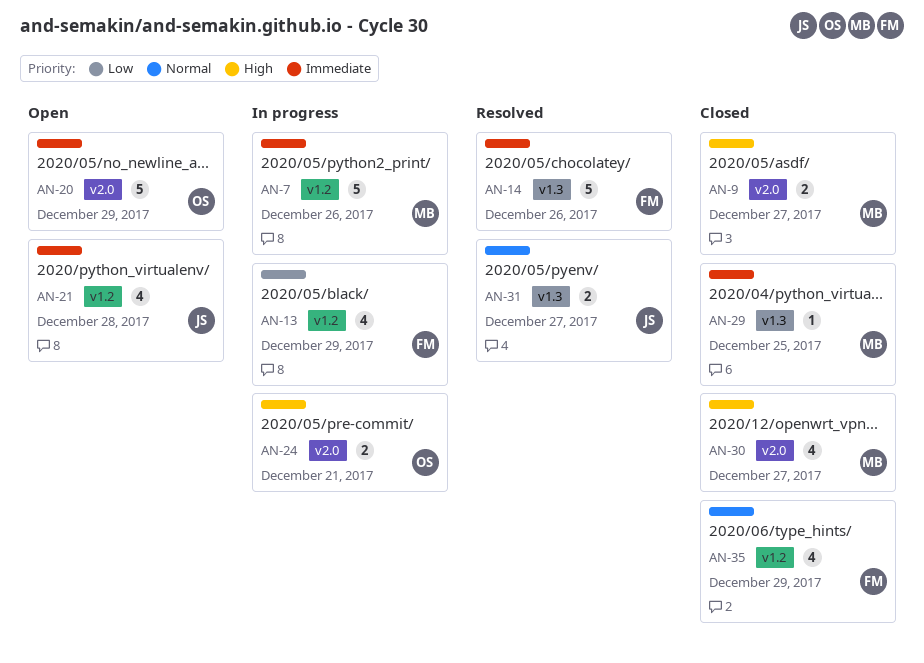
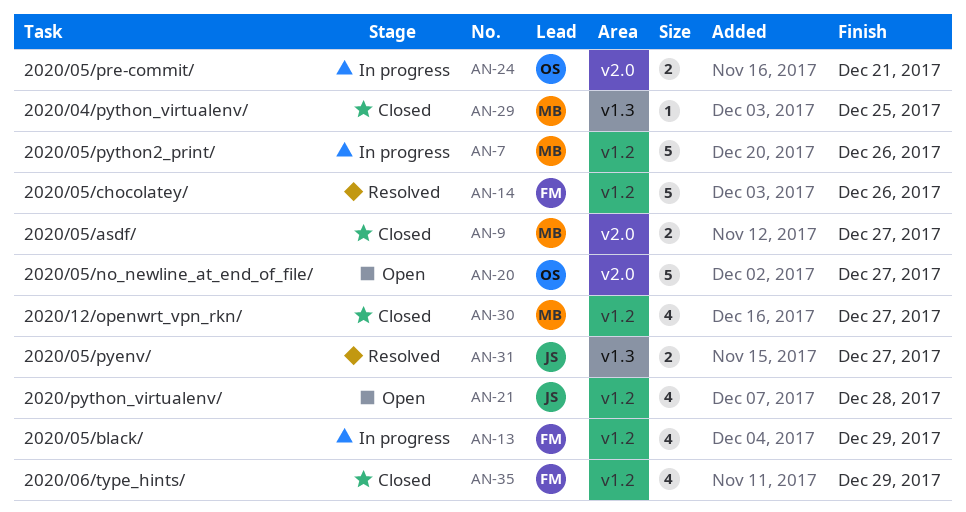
AN-14, label: v1.3 -> v1.2
AN-20, due: Dec 29 -> Dec 27
AN-30, label: v2.0 -> v1.2

